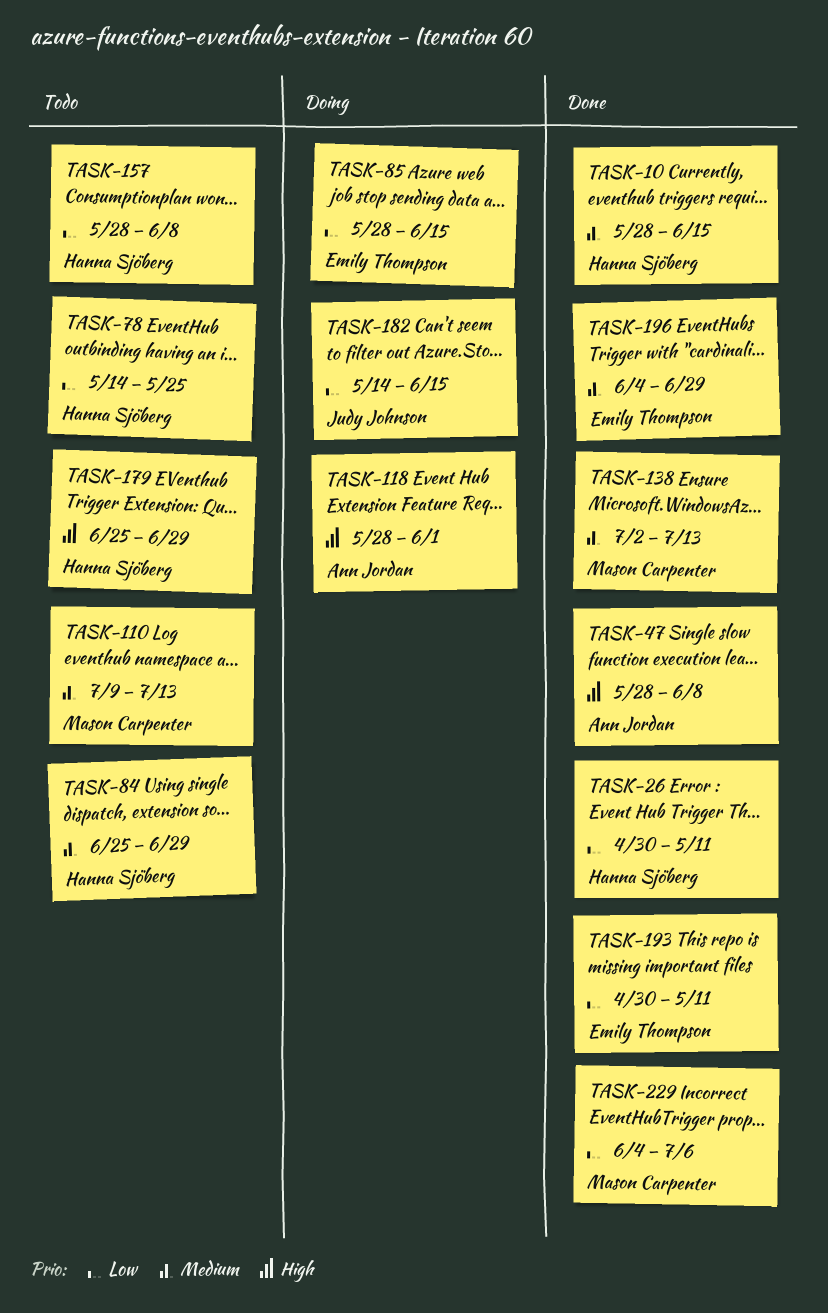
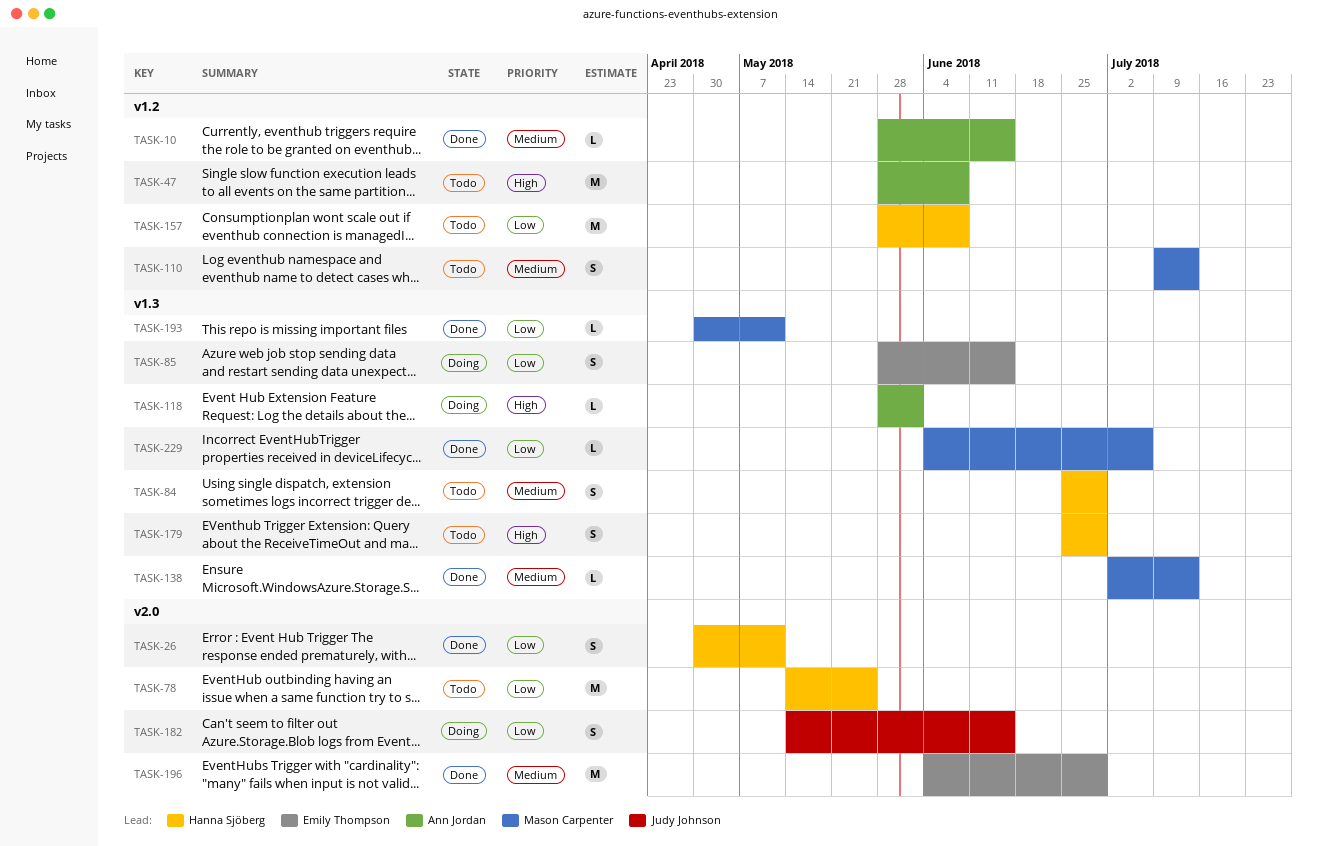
TASK-10, owner: Hanna Sjöberg -> Ann Jordan
TASK-47, status: Done -> Todo
TASK-193, owner: Emily Thompson -> Mason Carpenter

